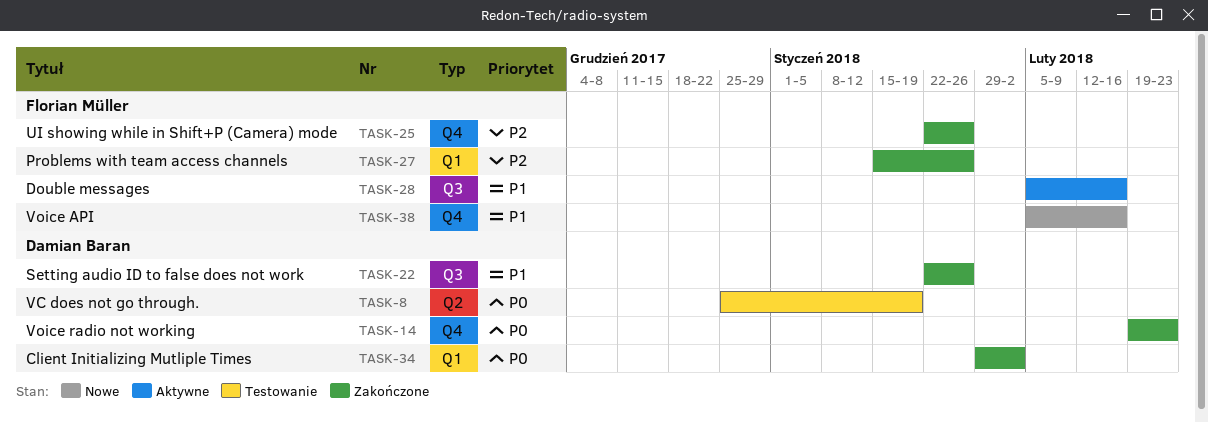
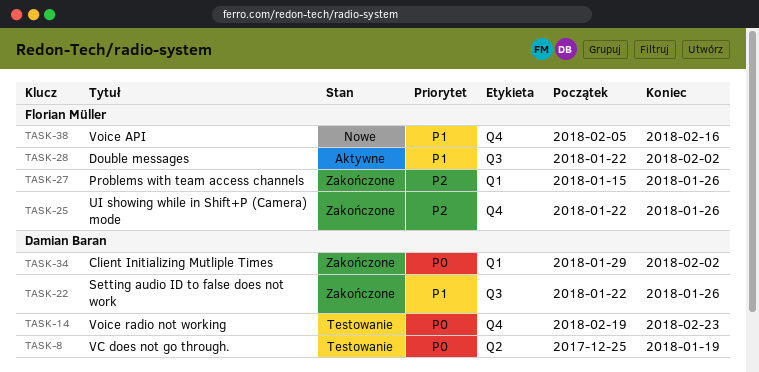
TASK-14, status: Zakończone -> Testowanie
TASK-28, start: Feb 5 -> Jan 22
TASK-28, due: Feb 16 -> Feb 2

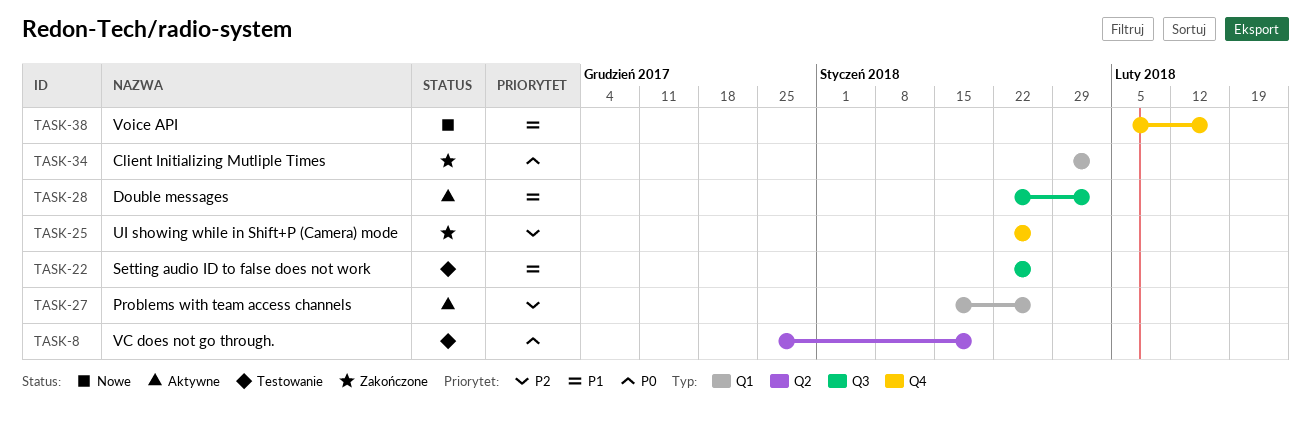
TASK-14: present -> none
TASK-22, status: Zakończone -> Testowanie
TASK-27, status: Zakończone -> Aktywne

